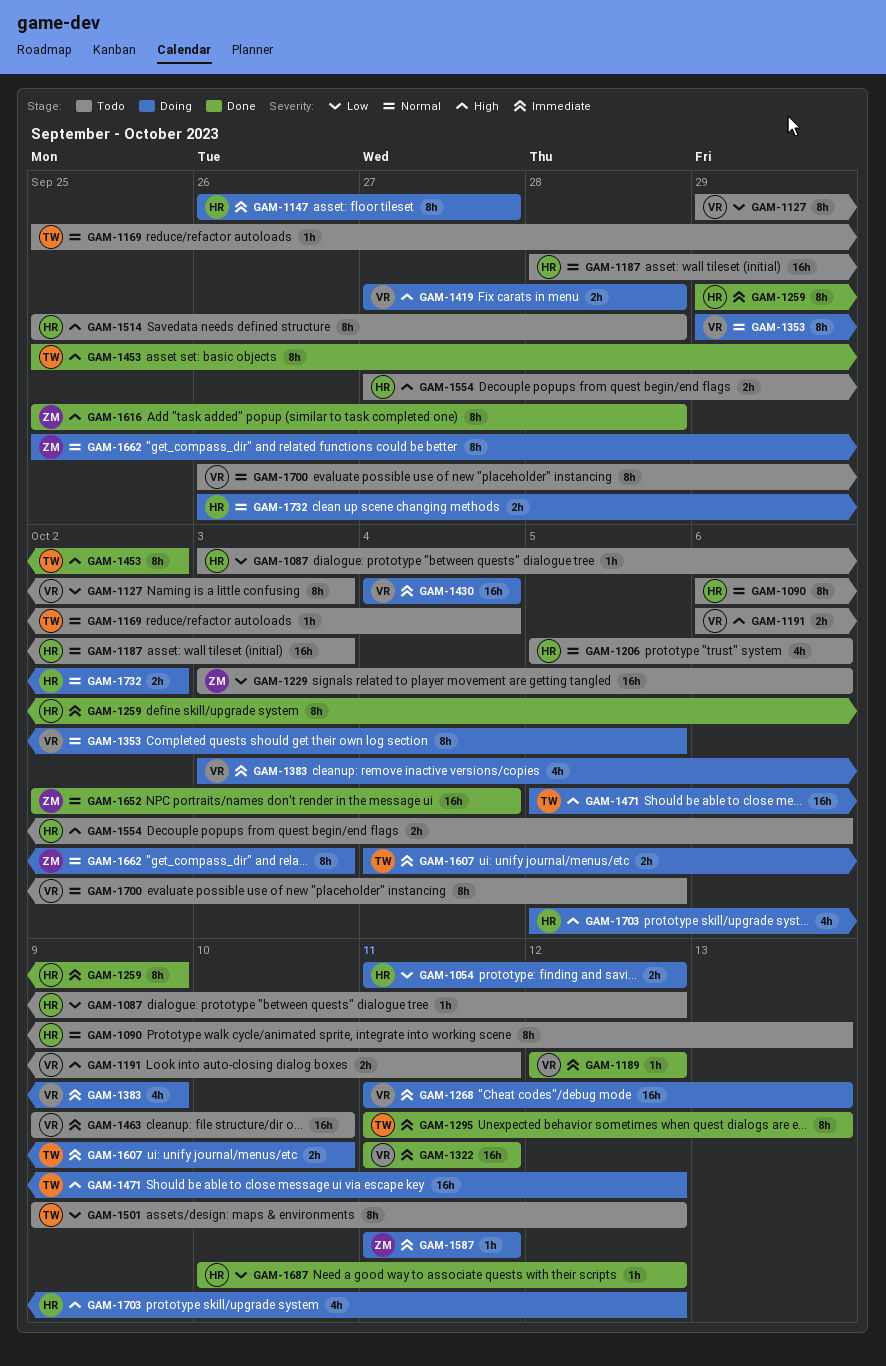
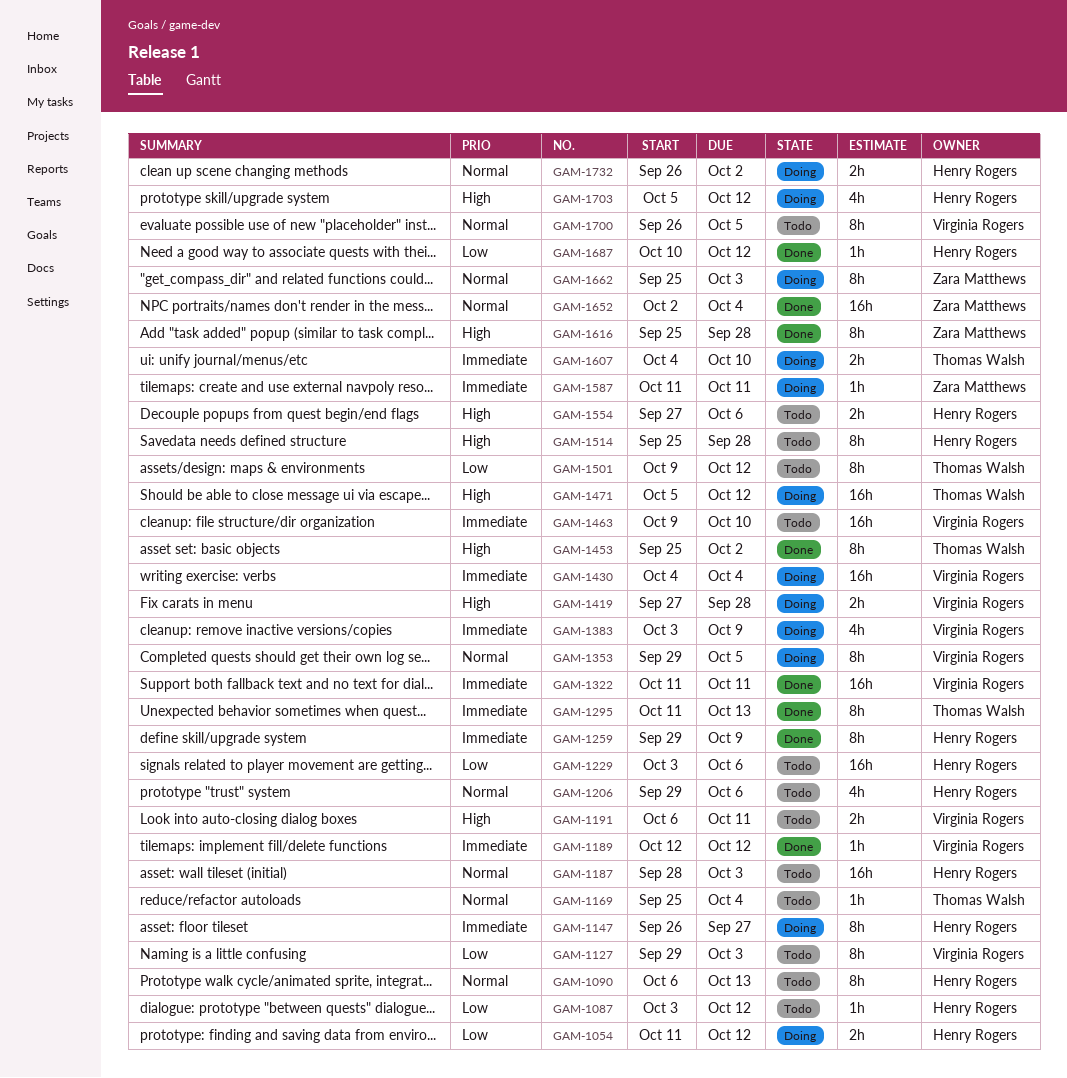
GAM-1206, start: Oct 5 -> Sep 29
GAM-1229, owner: Zara Matthews -> Henry Rogers
GAM-1268: present -> none

